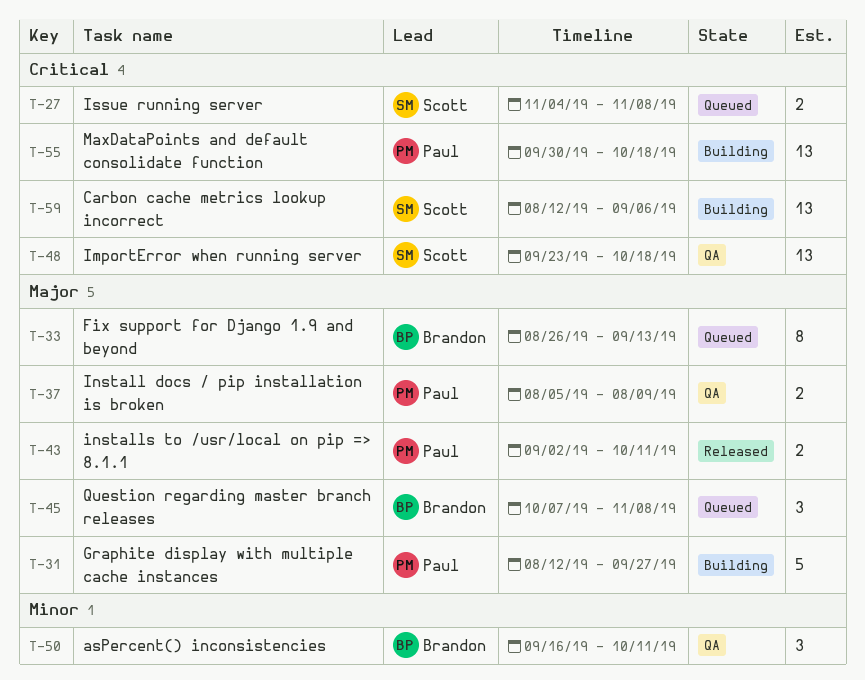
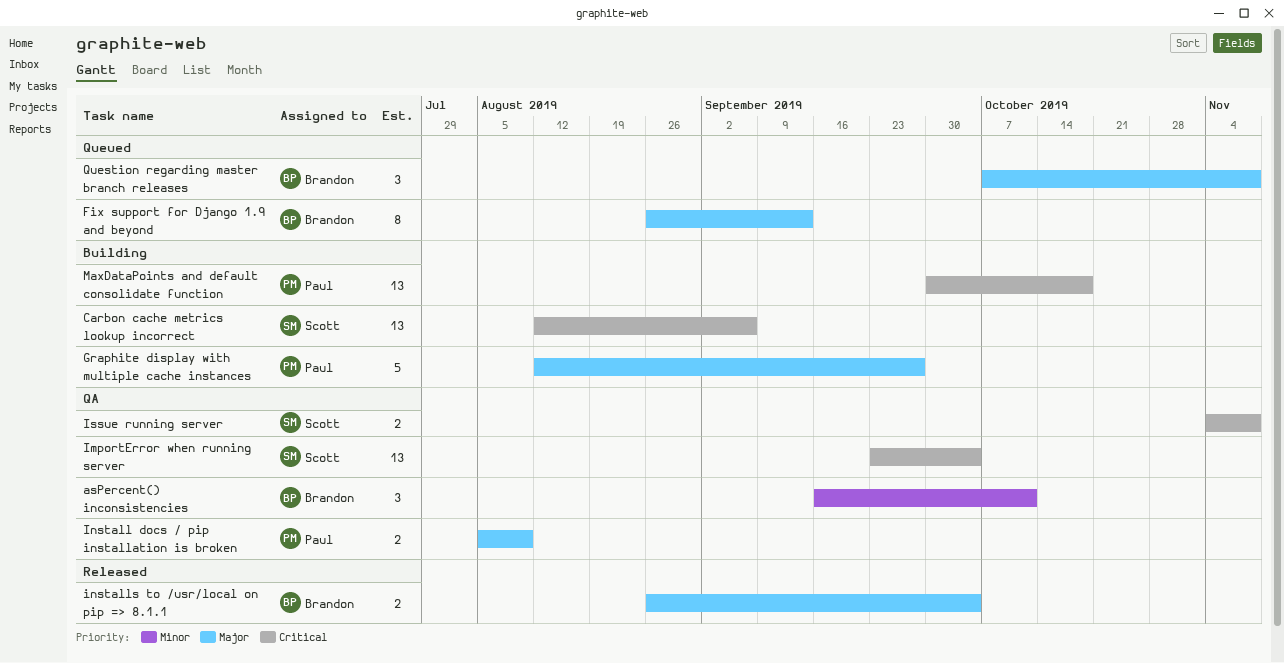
ImportError when running server, due: Oct 18 -> Oct 4
installs to /usr/local on pip => 8.1.1, owner: Paul -> Brandon
installs to /usr/local on pip => 8.1.1, start: Sep 2 -> Aug 26
installs to /usr/local on pip => 8.1.1, due: Oct 11 -> Oct 4
Issue running server, status: Queued -> QA

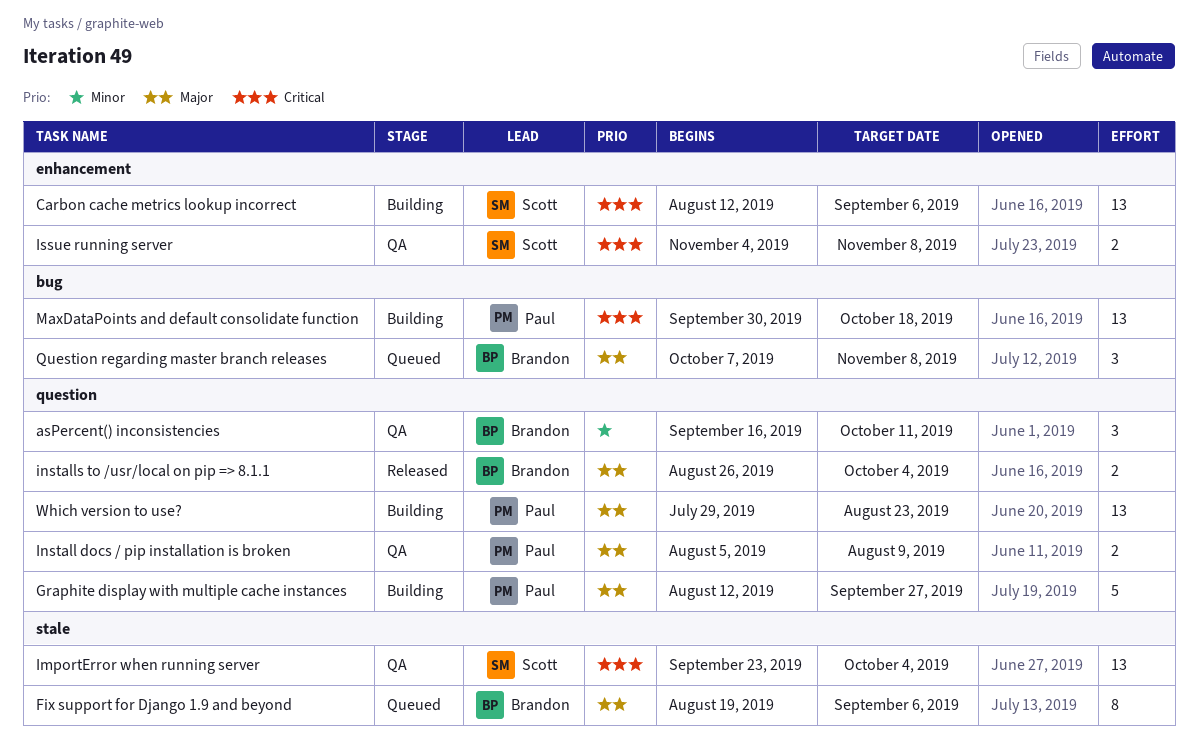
Fix support for Django 1.9 and beyond, start: Aug 26 -> Aug 19
Fix support for Django 1.9 and beyond, due: Sep 13 -> Sep 6
Which version to use?: none -> present

